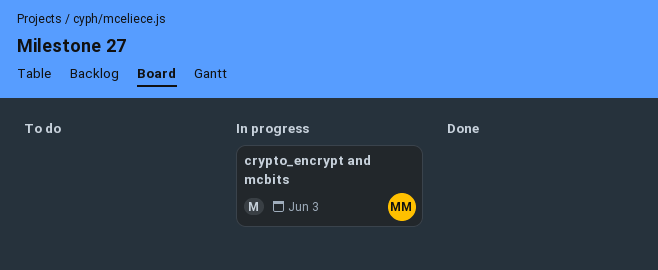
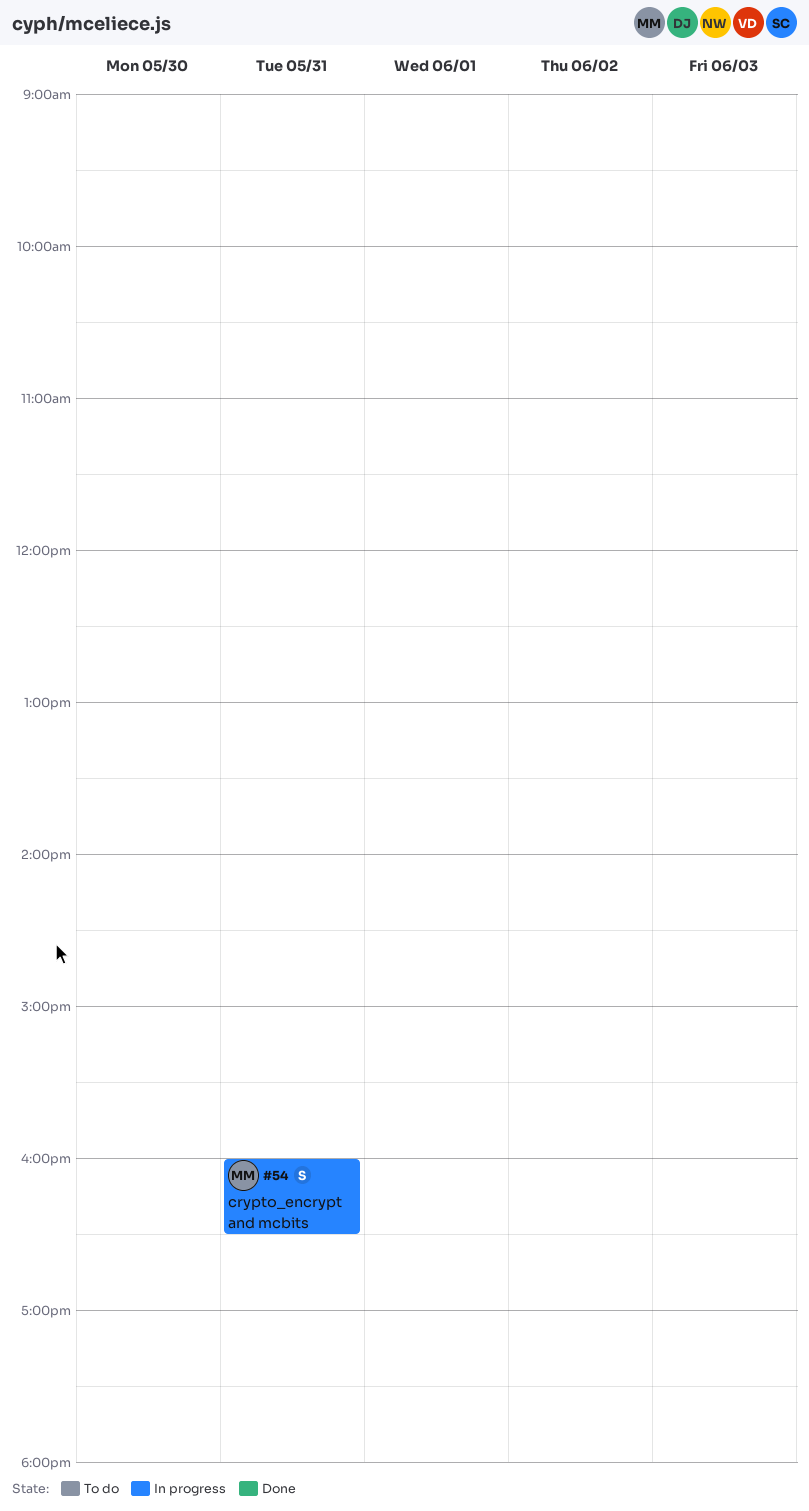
crypto_encrypt and mcbits, estimate: M -> S
crypto_encrypt and mcbits, day: Jun 3 -> May 31

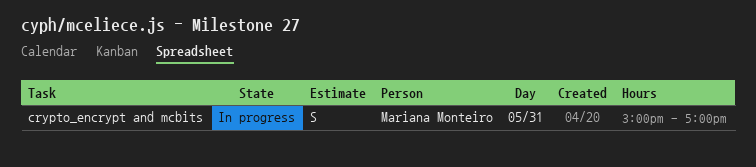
crypto_encrypt and mcbits, begins: 16:00 -> 15:00
crypto_encrypt and mcbits, ends: 16:30 -> 17:00

